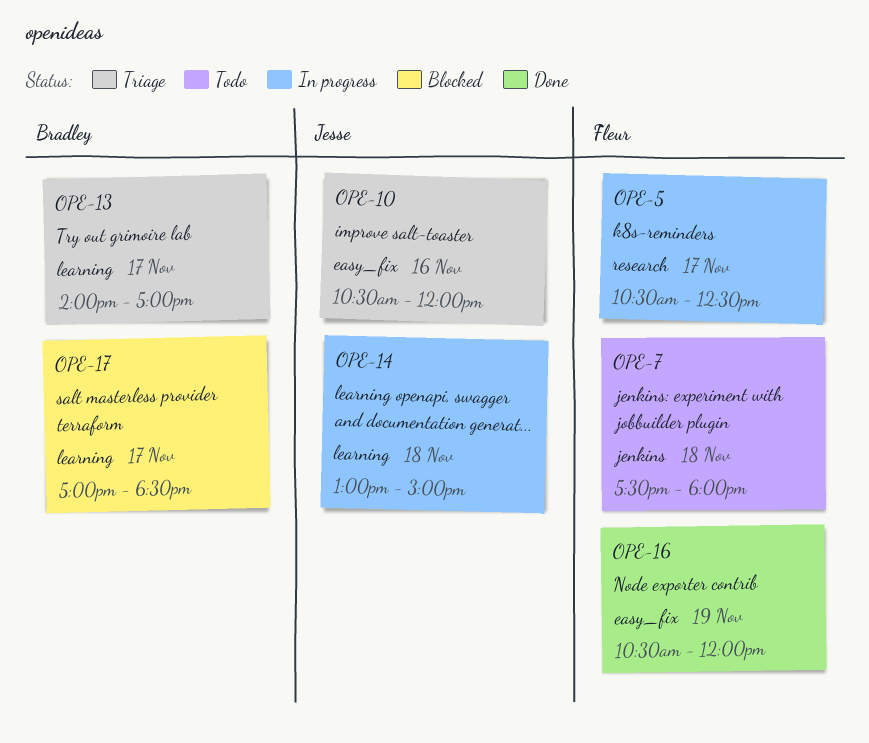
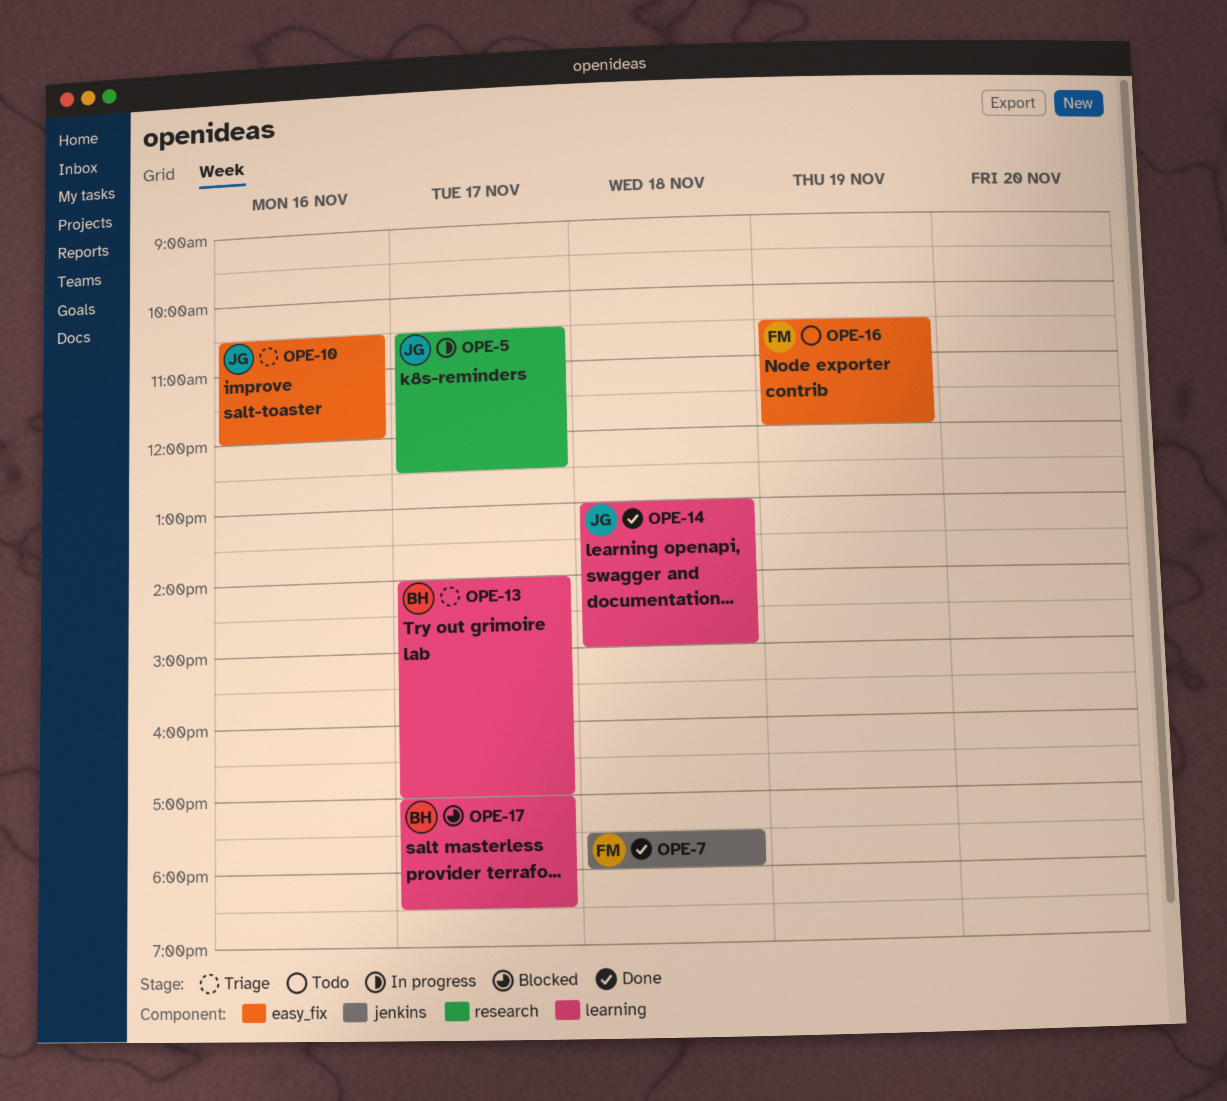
OPE-5, owner: Fleur -> Jesse
OPE-7, status: Todo -> Done
OPE-14, status: In progress -> Done
OPE-16, status: Done -> Todo

